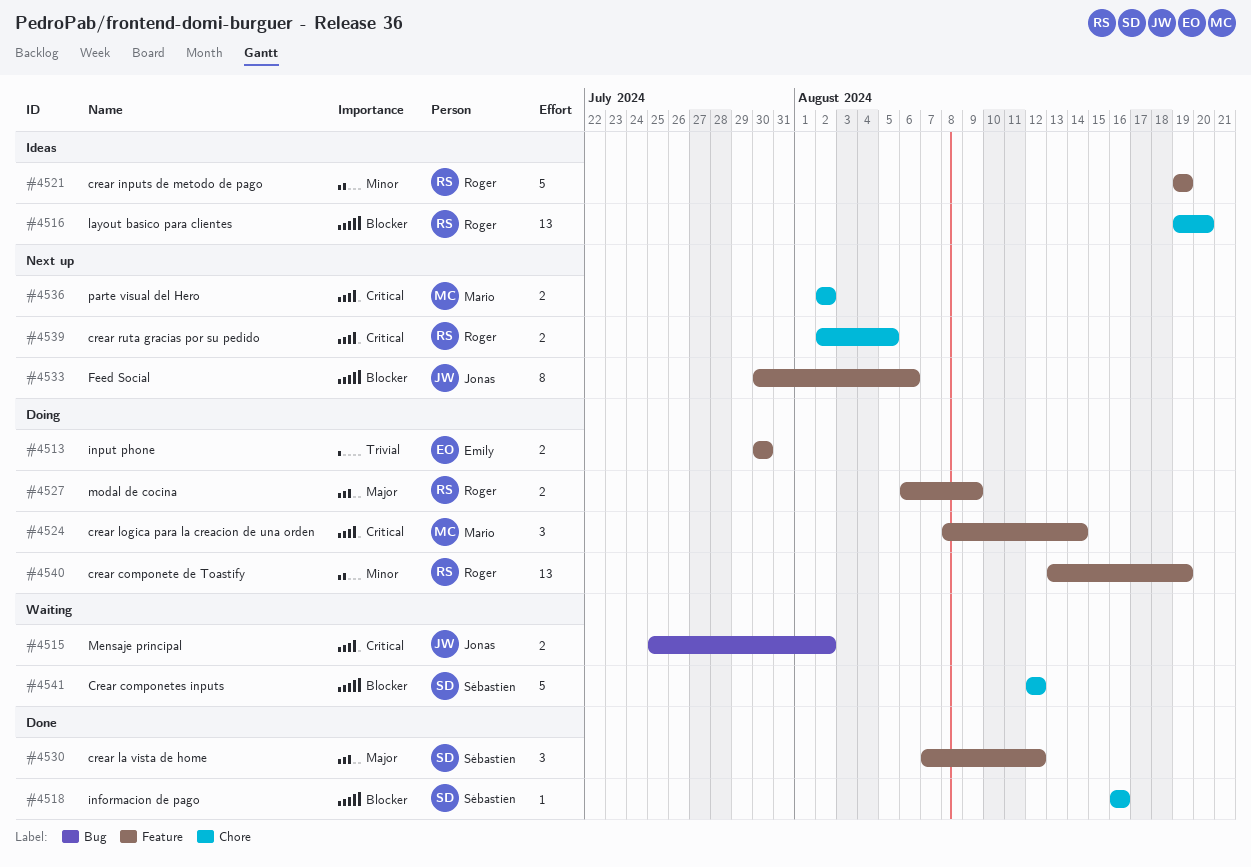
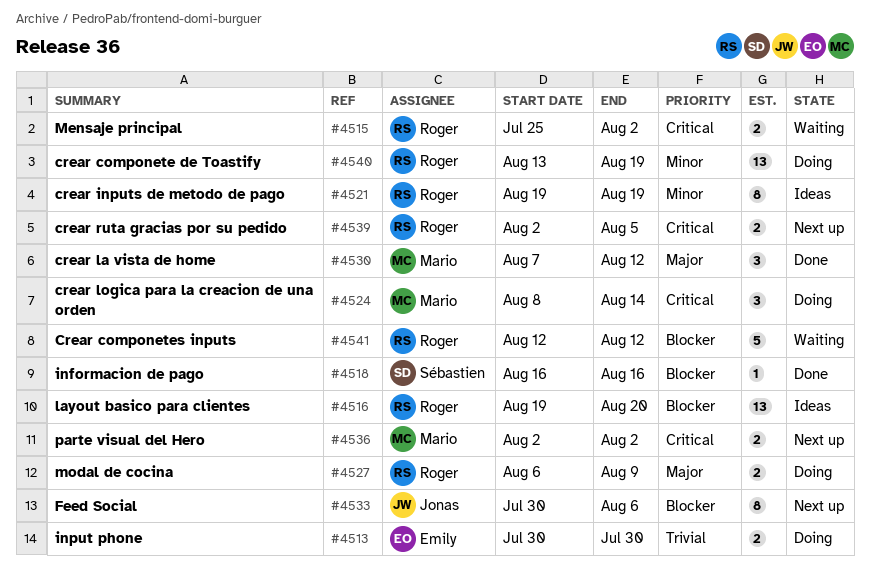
#4515, owner: Jonas -> Roger
#4521, estimate: 5 -> 8
#4530, owner: Sébastien -> Mario
#4541, owner: Sébastien -> Roger

